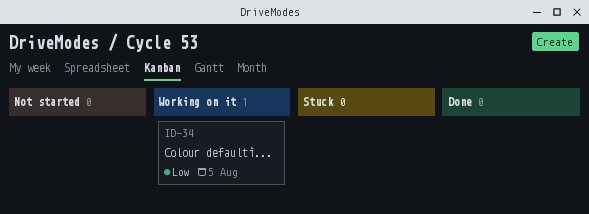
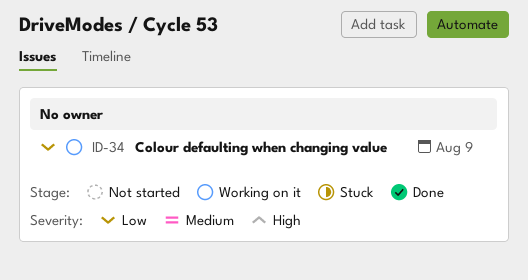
ID-34, due: Aug 5 -> Aug 9

